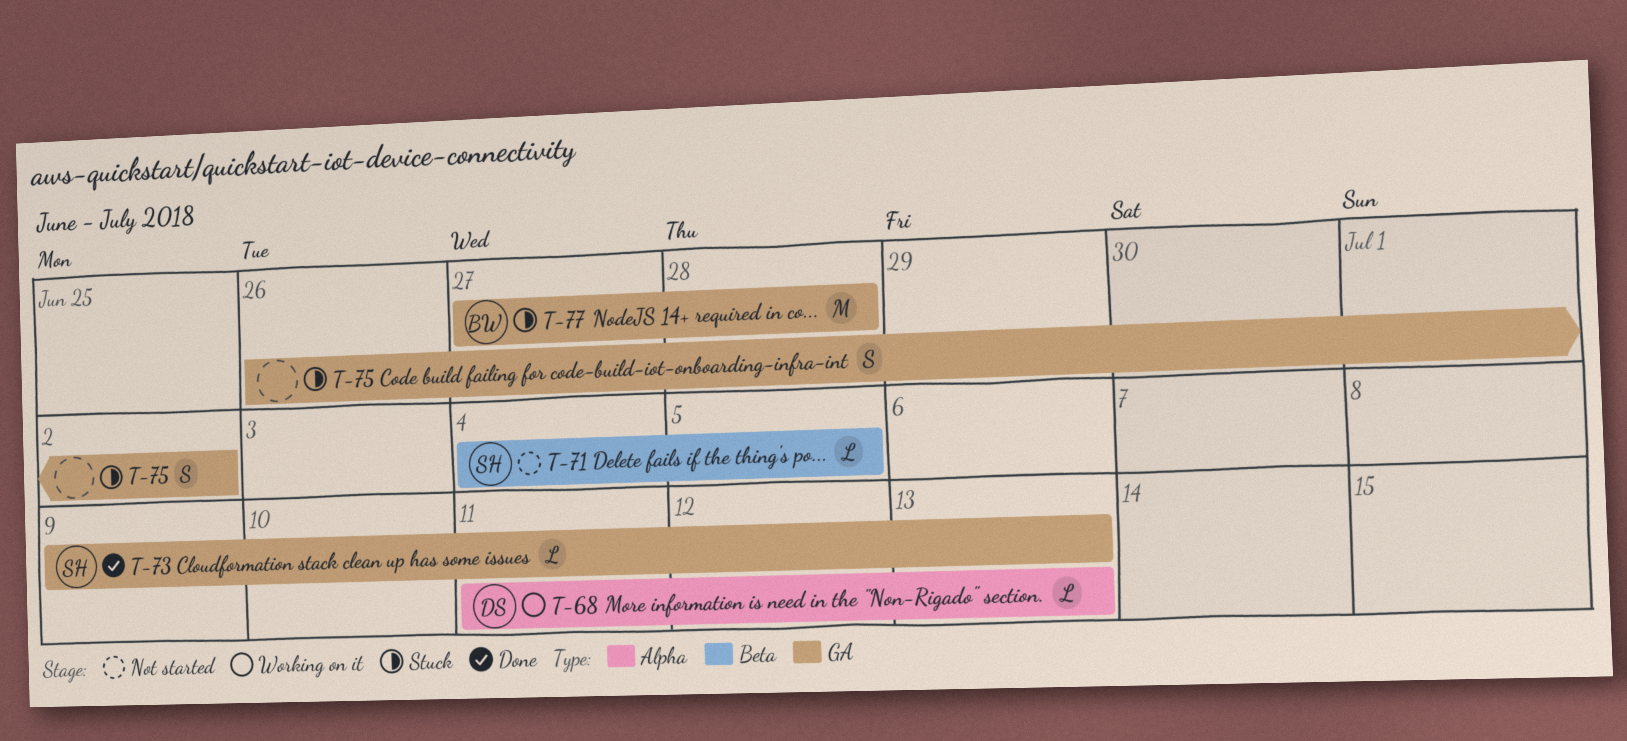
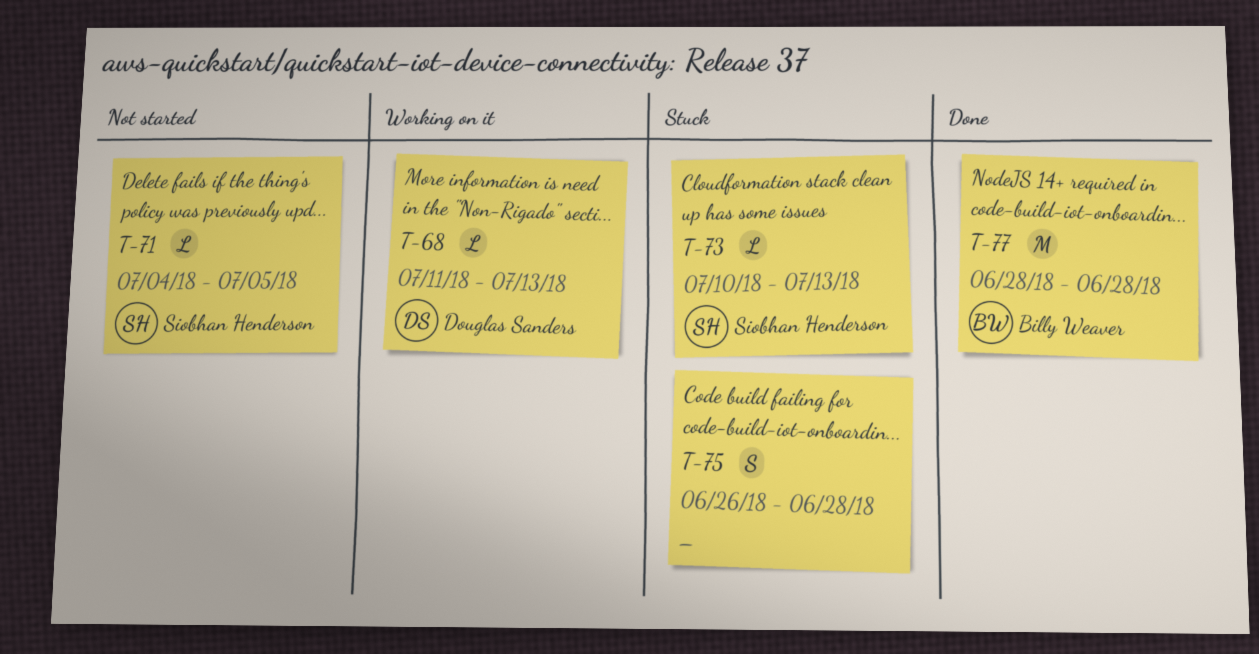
T-73, status: Done -> Stuck
T-73, start: Jul 9 -> Jul 10
T-75, due: Jul 2 -> Jun 28
T-77, status: Stuck -> Done
T-77, start: Jun 27 -> Jun 28

